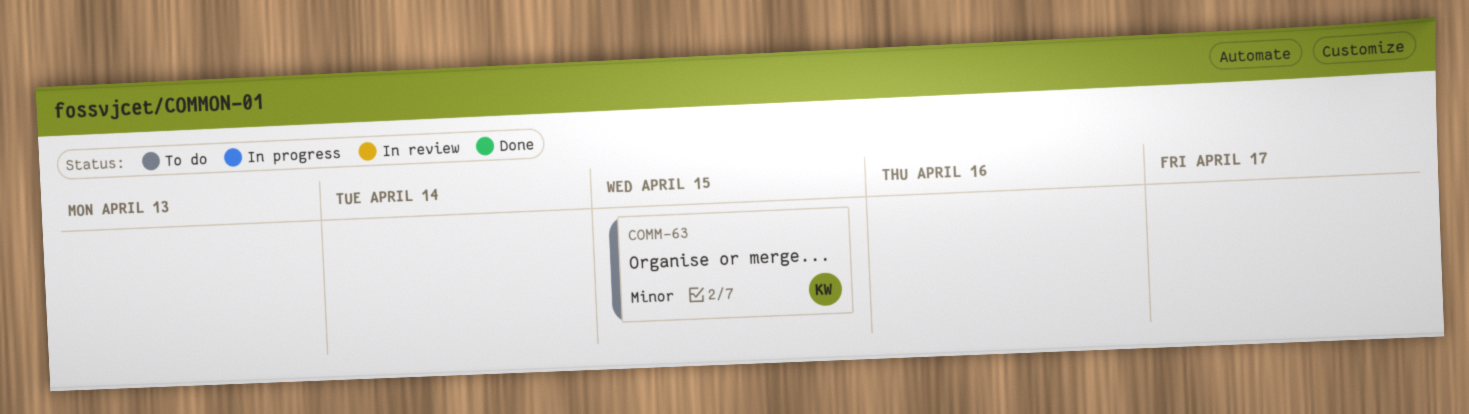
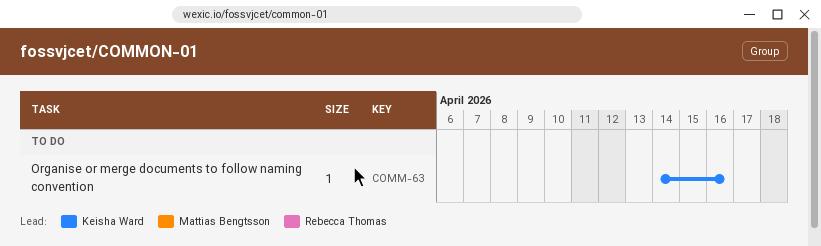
COMM-63, due: Apr 15 -> Apr 16

